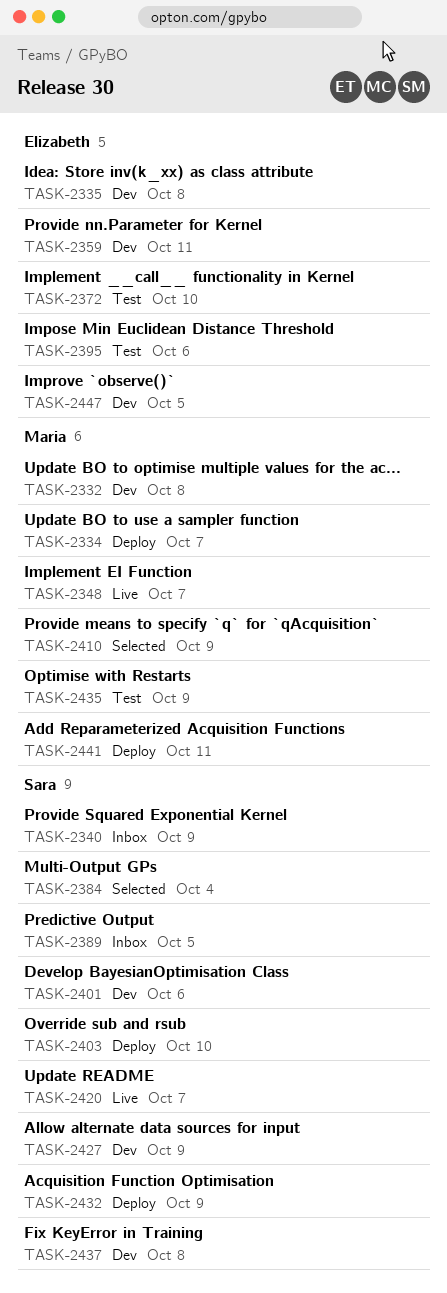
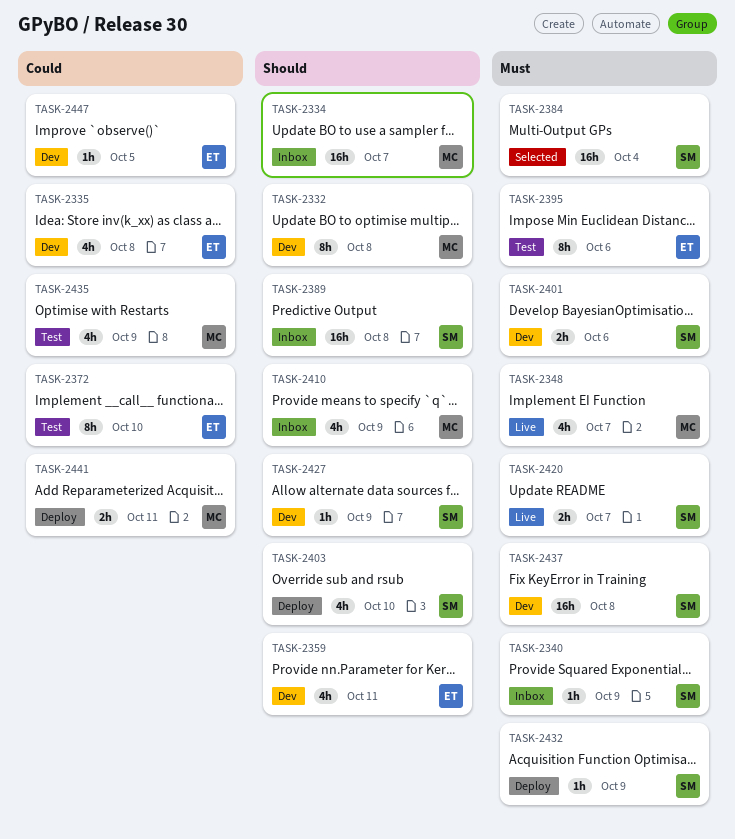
TASK-2334, status: Deploy -> Inbox
TASK-2389, due: Oct 5 -> Oct 8
TASK-2410, status: Selected -> Inbox

